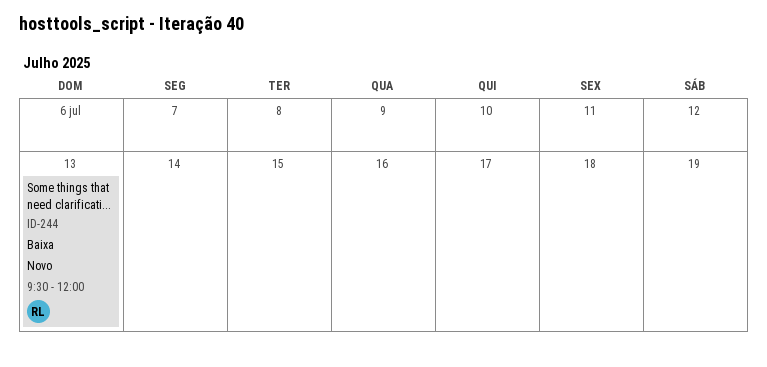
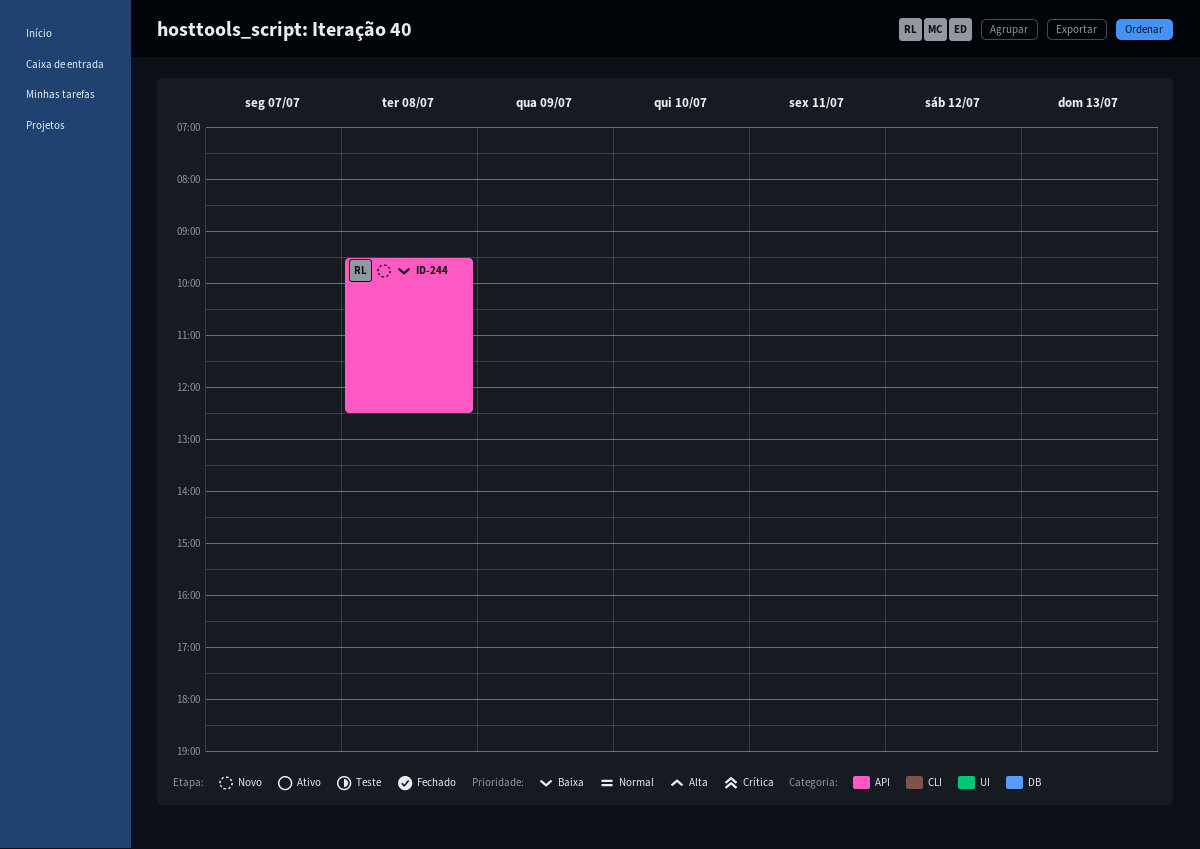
ID-244, day: Jul 13 -> Jul 8
ID-244, ends: 12:00 -> 12:30

